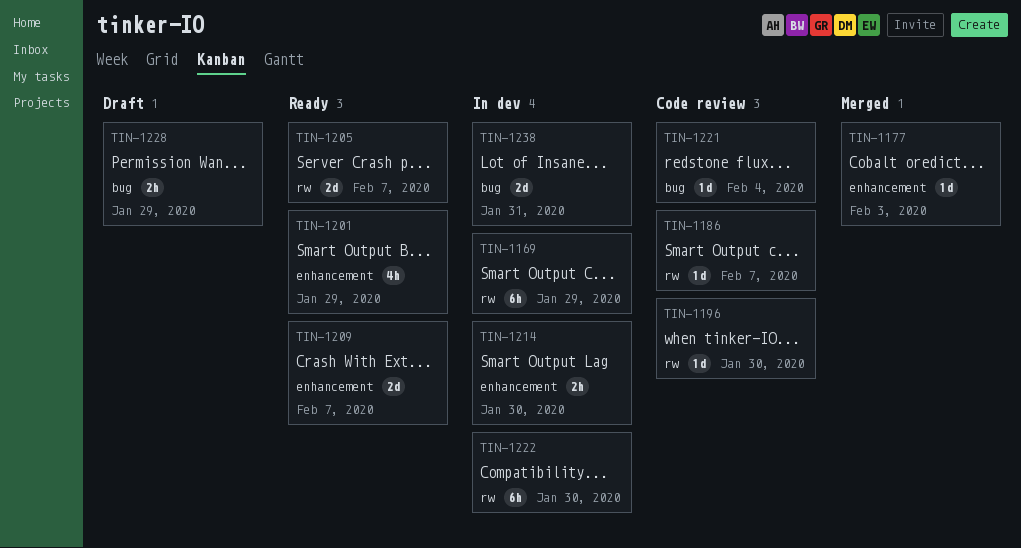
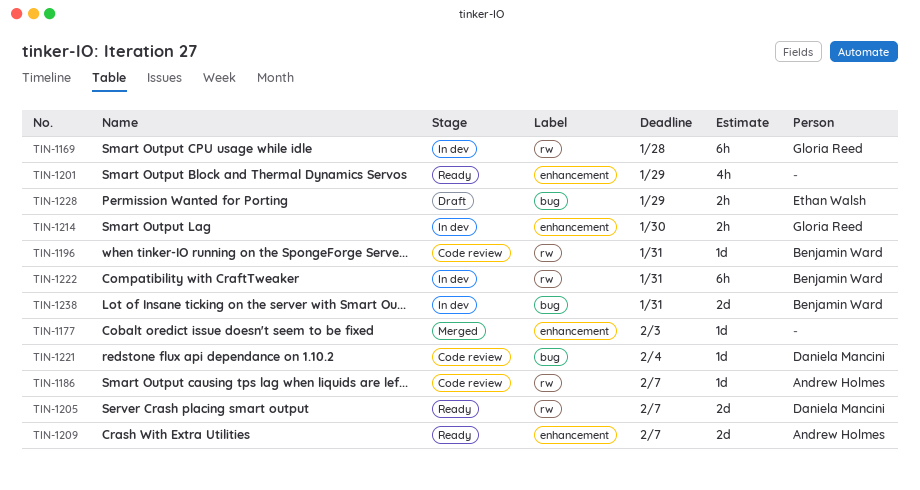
TIN-1169, due: Jan 29 -> Jan 28
TIN-1196, due: Jan 30 -> Jan 31
TIN-1222, due: Jan 30 -> Jan 31

